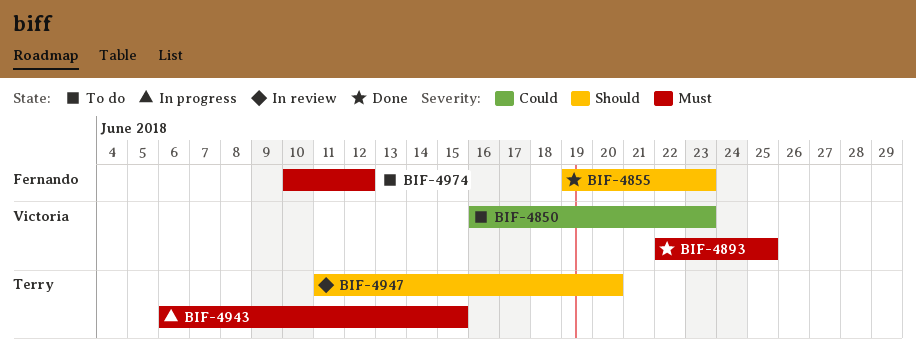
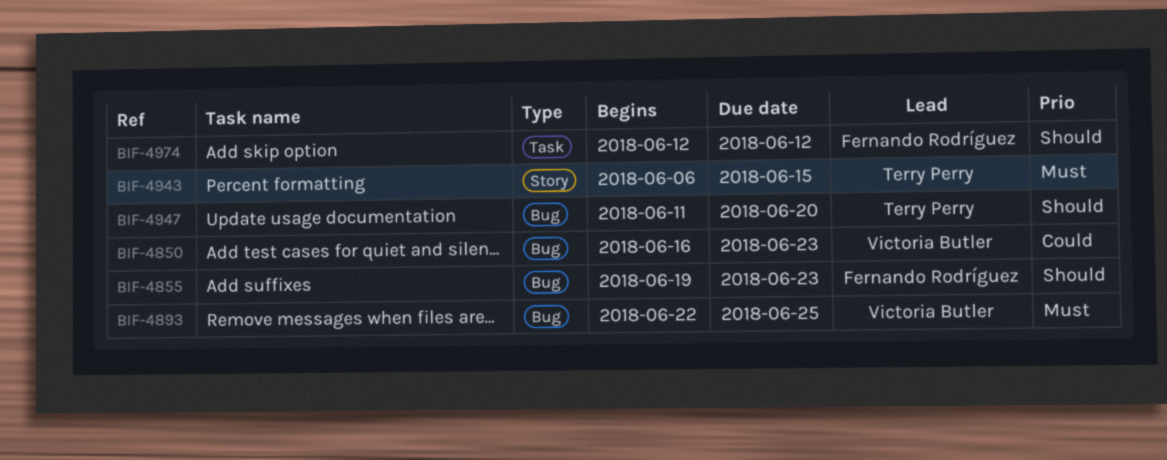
BIF-4974, priority: Must -> Should
BIF-4974, start: Jun 10 -> Jun 12

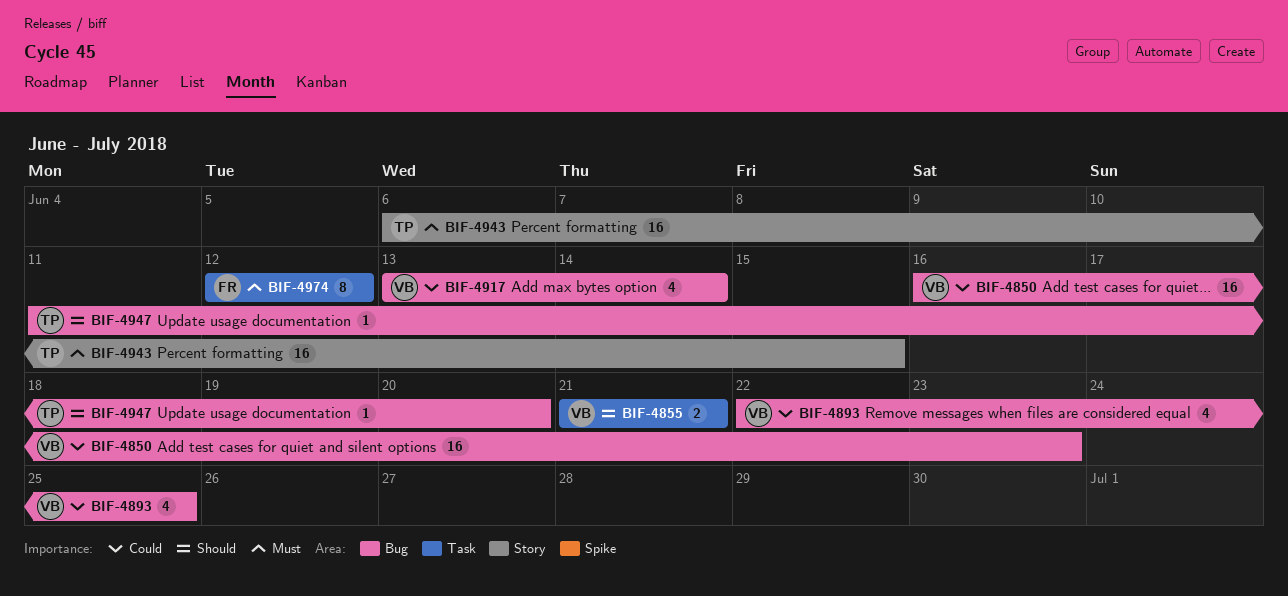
BIF-4855, owner: Fernando Rodríguez -> Victoria Butler
BIF-4855, label: Bug -> Task
BIF-4855, start: Jun 19 -> Jun 21
BIF-4855, due: Jun 23 -> Jun 21
BIF-4893, priority: Must -> Could
BIF-4917: none -> present
BIF-4974, priority: Should -> Must

